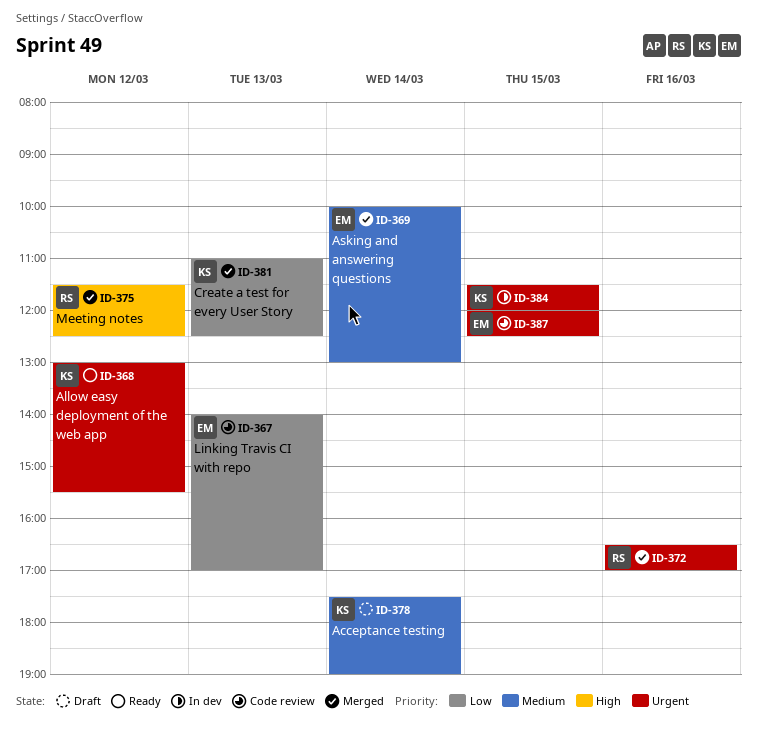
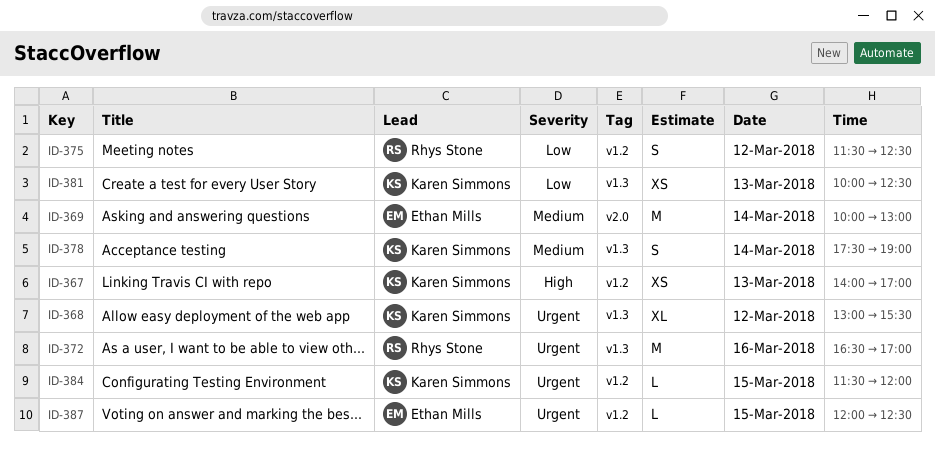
ID-367, owner: Ethan Mills -> Karen Simmons
ID-367, priority: Low -> High
ID-375, priority: High -> Low
ID-381, begins: 11:00 -> 10:00

